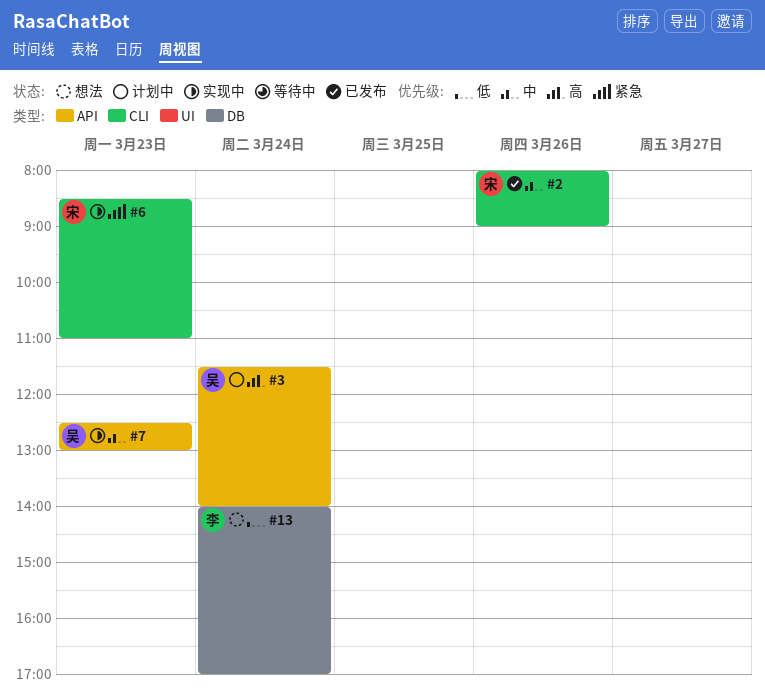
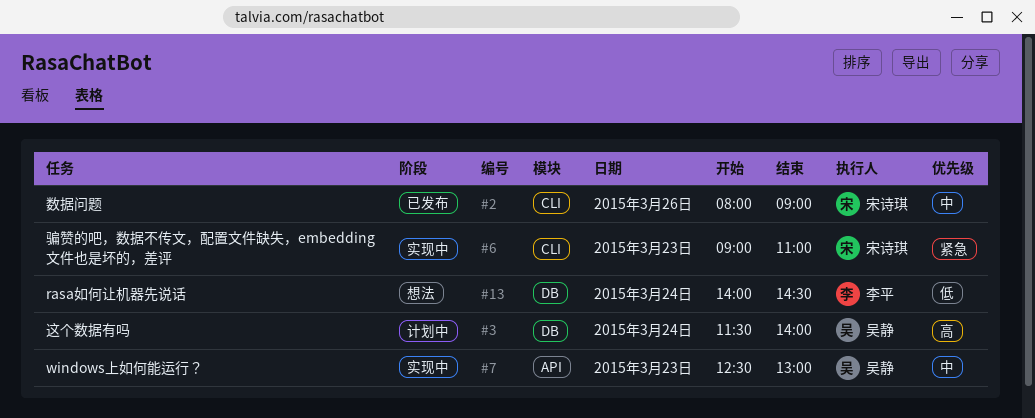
#3, label: API -> DB
#6, begins: 08:30 -> 09:00
#13, ends: 17:00 -> 14:30

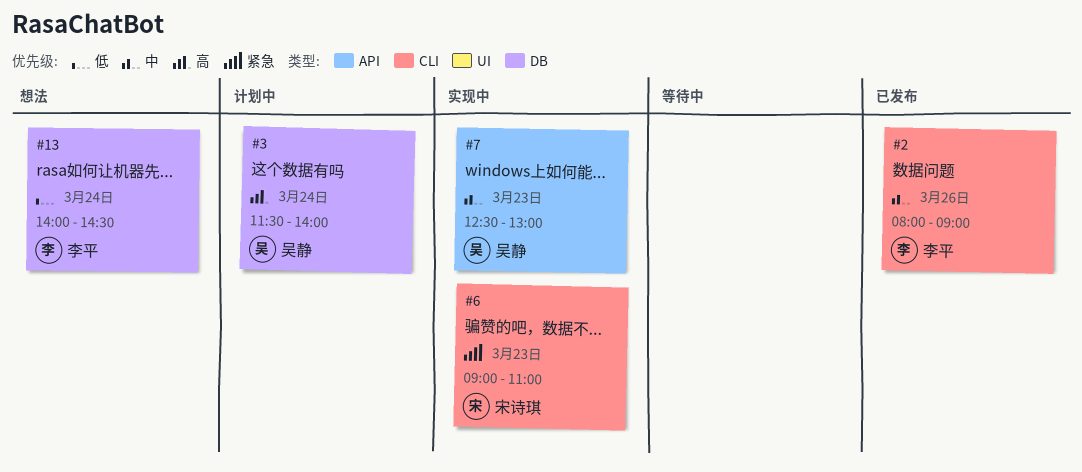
#2, owner: 宋诗琪 -> 李平

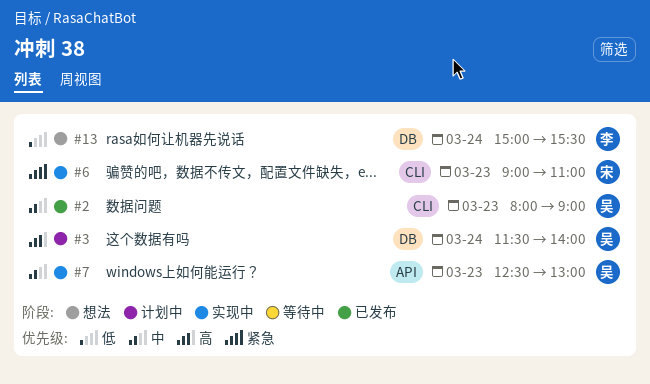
#2, owner: 李平 -> 吴静
#2, day: Mar 26 -> Mar 23
#13, begins: 14:00 -> 15:00
#13, ends: 14:30 -> 15:30

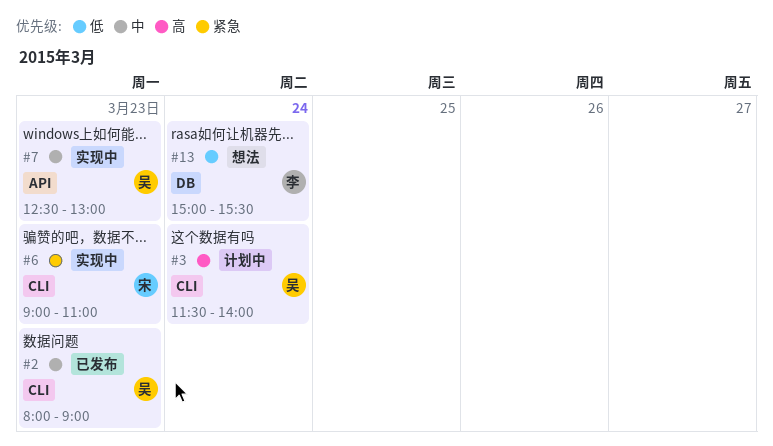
#3, label: DB -> CLI

